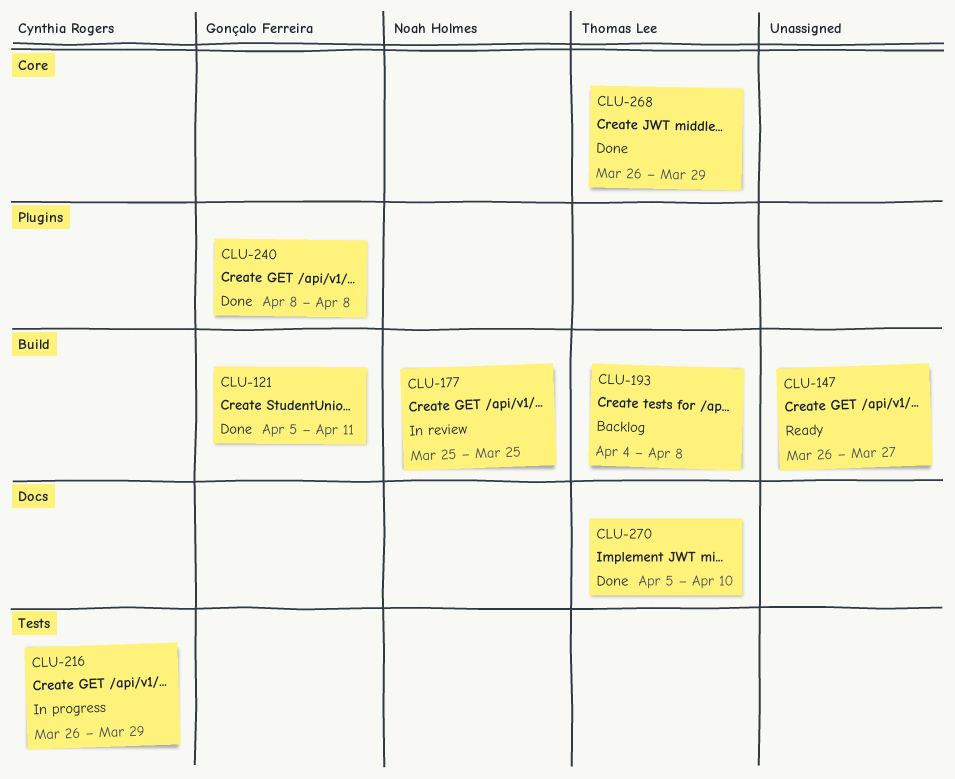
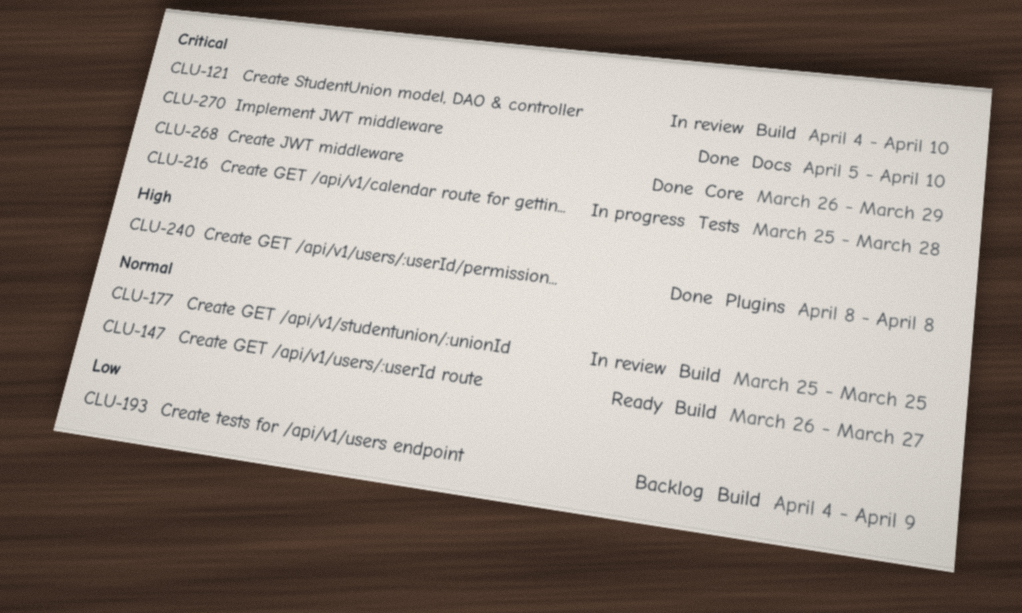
CLU-121, status: Done -> In review
CLU-121, start: Apr 5 -> Apr 4
CLU-121, due: Apr 11 -> Apr 10
CLU-193, due: Apr 8 -> Apr 9
CLU-216, start: Mar 26 -> Mar 25
CLU-216, due: Mar 29 -> Mar 28

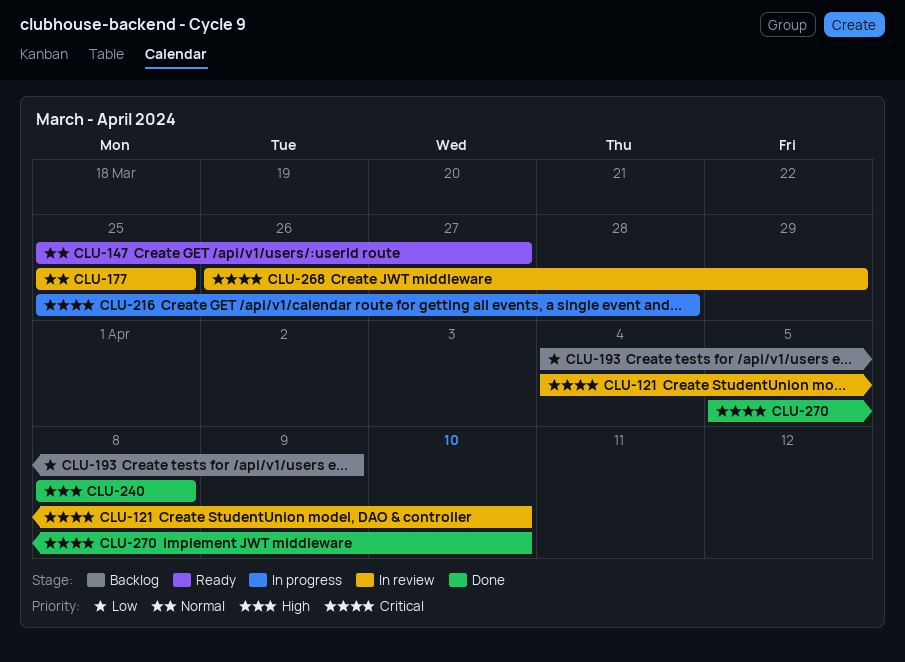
CLU-147, start: Mar 26 -> Mar 25
CLU-268, status: Done -> In review

